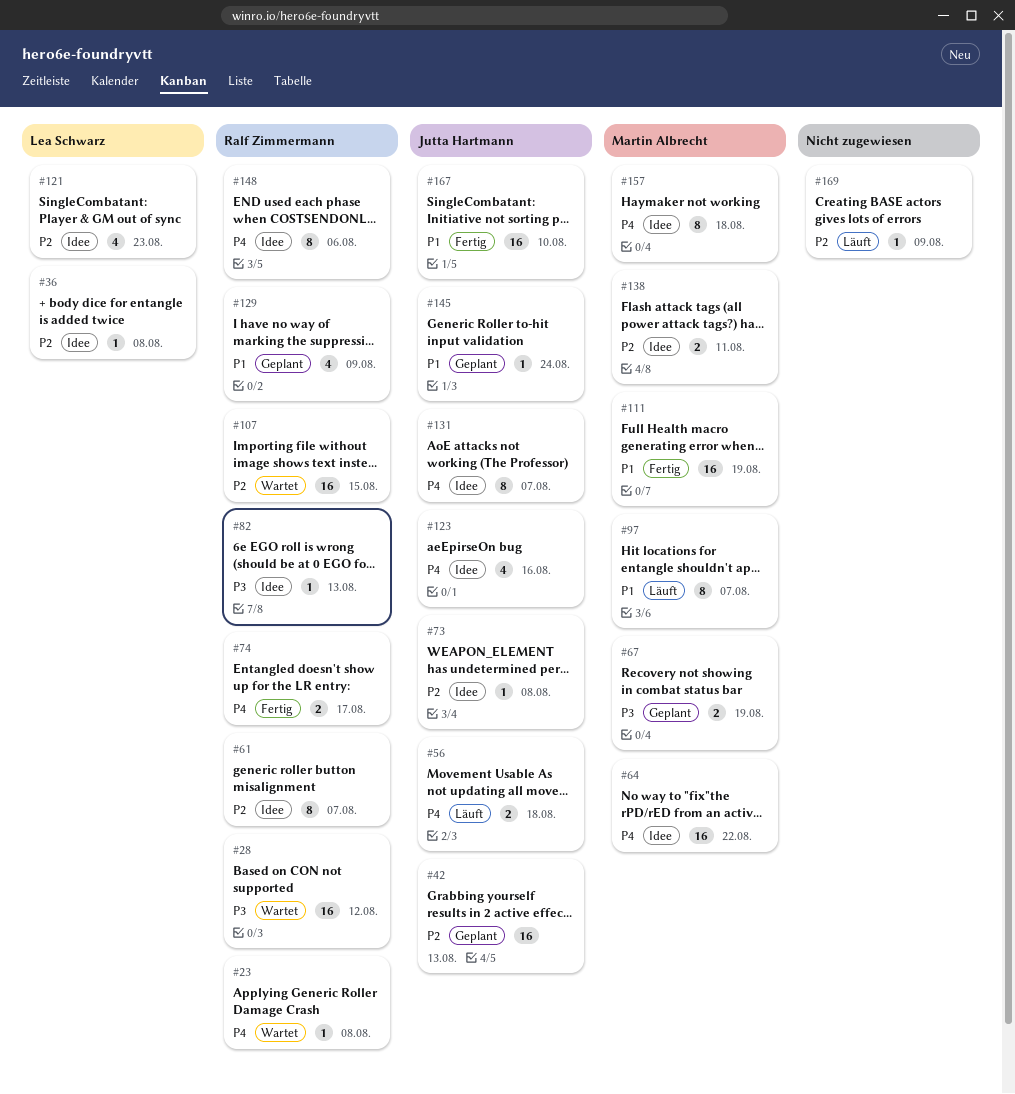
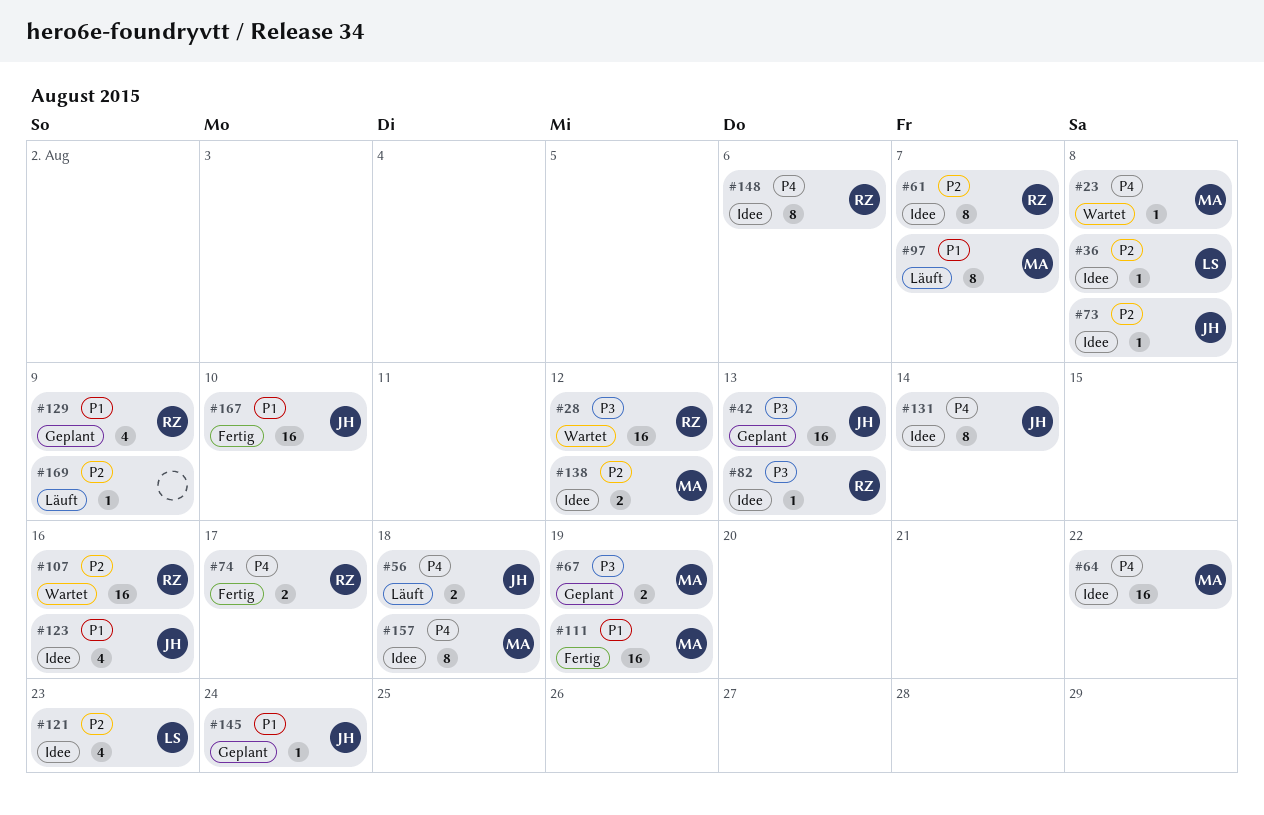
#23, owner: Ralf Zimmermann -> Martin Albrecht
#42, priority: P2 -> P3
#107, due: Aug 15 -> Aug 16
#123, priority: P4 -> P1
#131, due: Aug 7 -> Aug 14
#138, due: Aug 11 -> Aug 12

